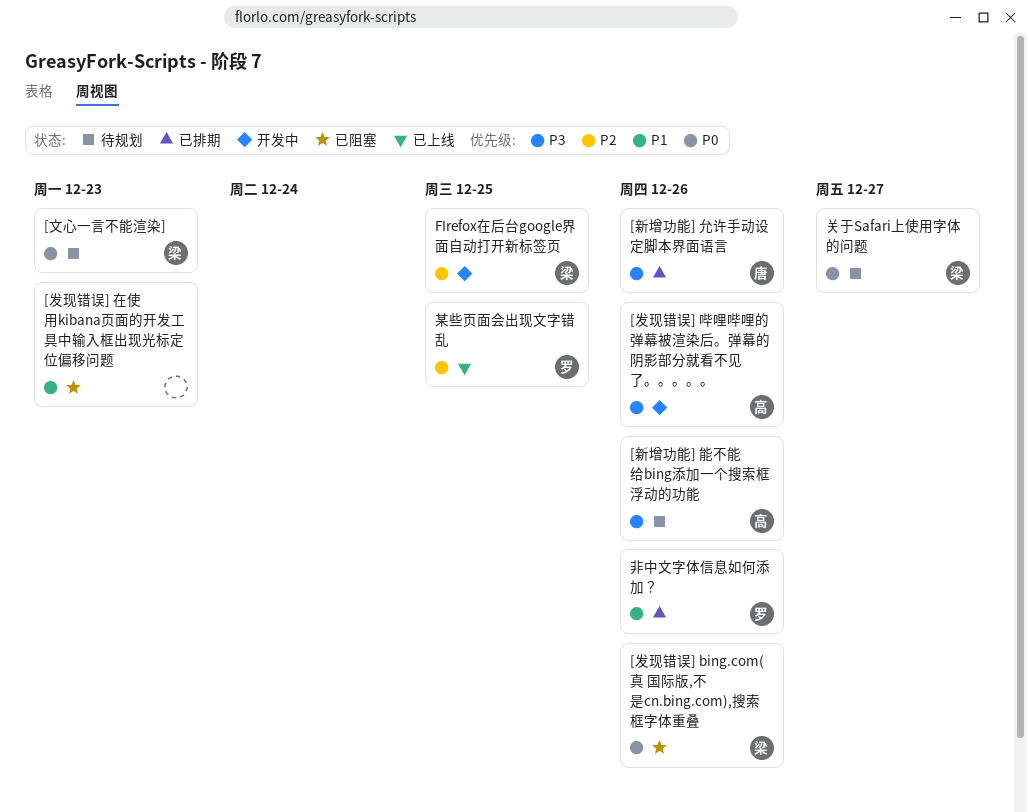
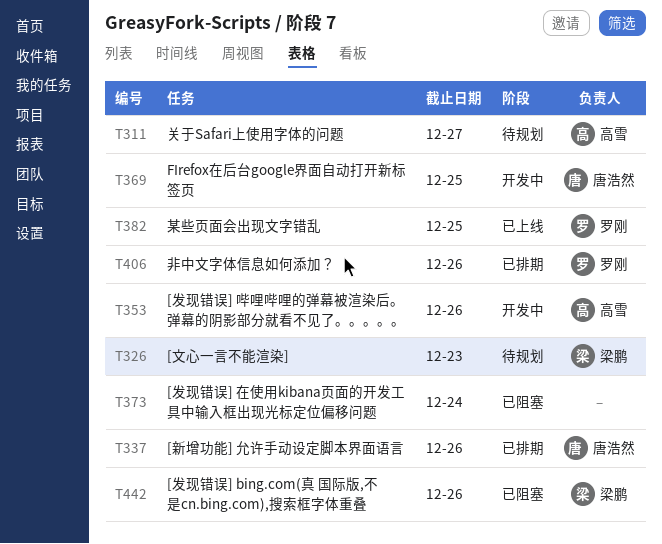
[发现错误] 在使用kibana页面的开发工具中输入框出现光标定位偏移问题, due: Dec 23 -> Dec 24
[新增功能] 能不能给bing添加一个搜索框浮动的功能: present -> none
FIrefox在后台google界面自动打开新标签页, owner: 梁鹏 -> 唐浩然
关于Safari上使用字体的问题, owner: 梁鹏 -> 高雪

